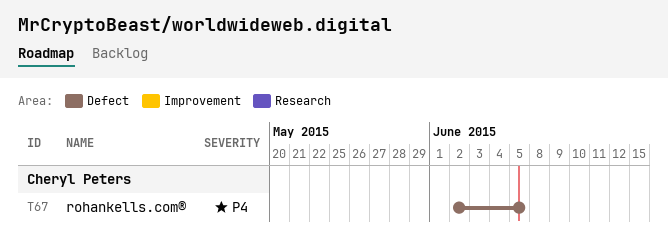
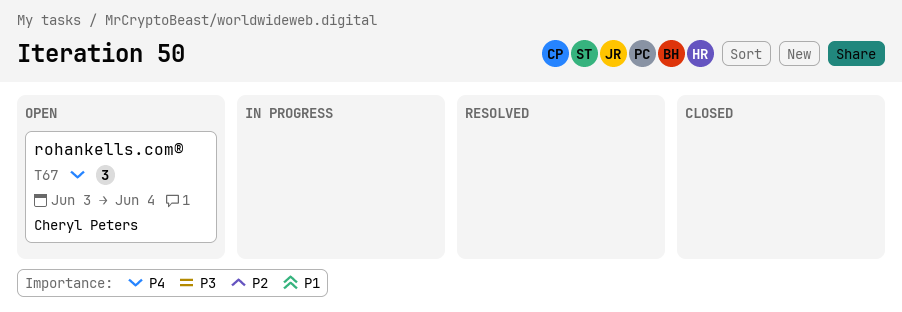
T67, start: Jun 2 -> Jun 3
T67, due: Jun 5 -> Jun 4

